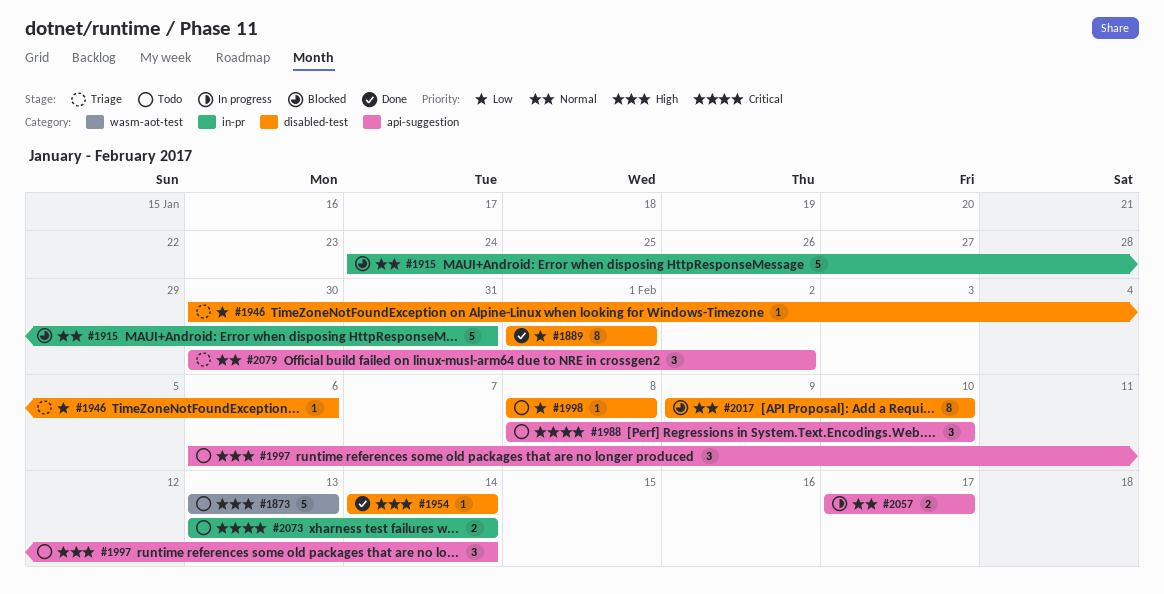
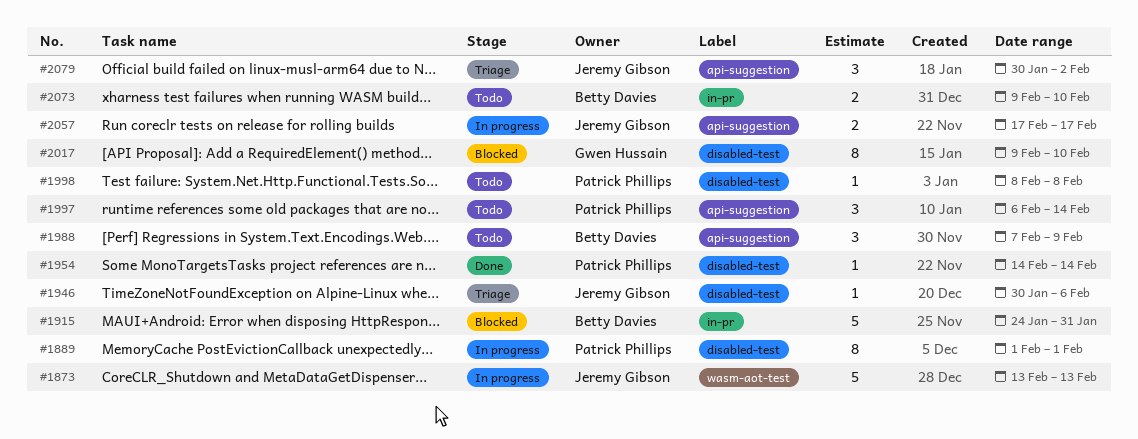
#1873, status: Todo -> In progress
#1889, status: Done -> In progress
#1988, start: Feb 8 -> Feb 7
#1988, due: Feb 10 -> Feb 9
#2073, start: Feb 13 -> Feb 9
#2073, due: Feb 14 -> Feb 10

